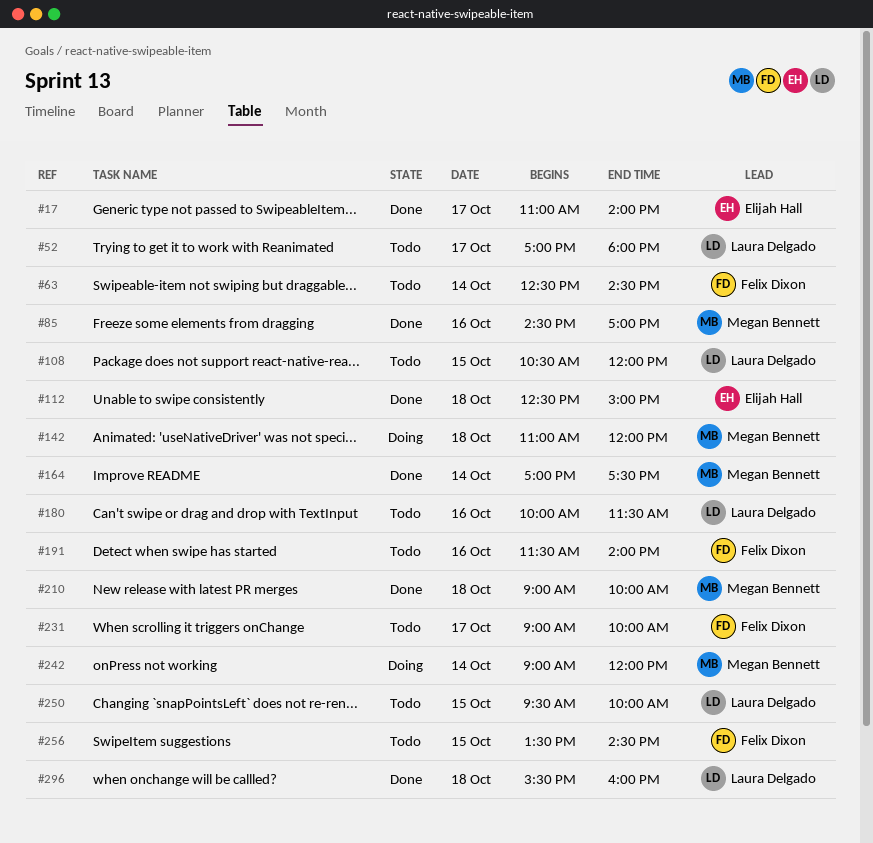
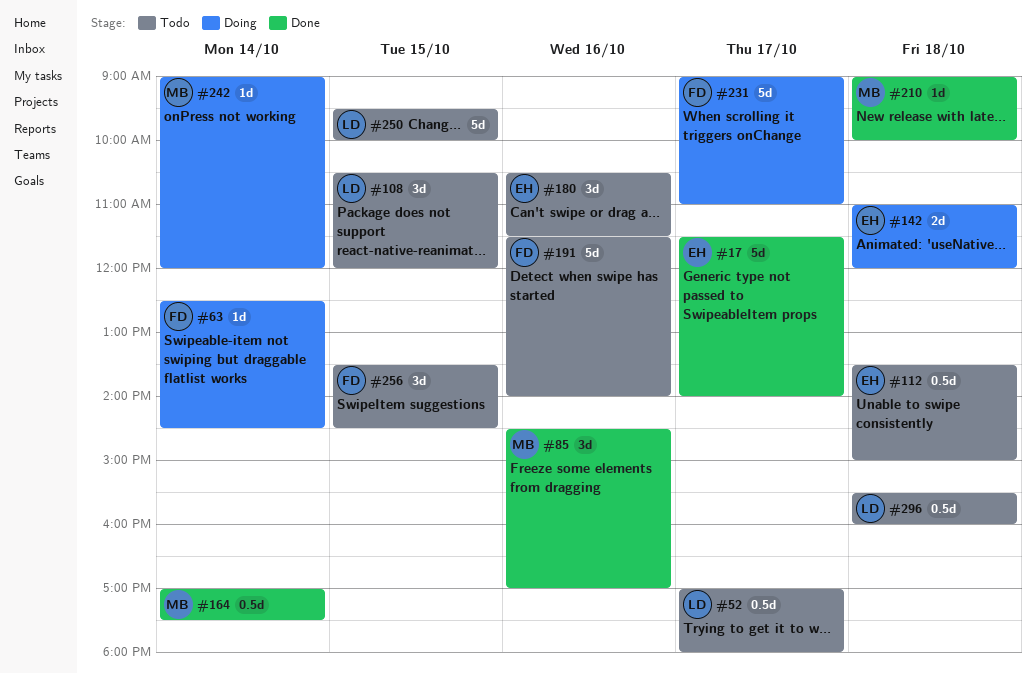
#17, begins: 11:00 -> 11:30
#63, status: Todo -> Doing
#112, status: Done -> Todo
#112, begins: 12:30 -> 13:30
#142, owner: Megan Bennett -> Elijah Hall
#180, owner: Laura Delgado -> Elijah Hall
#180, begins: 10:00 -> 10:30
#231, status: Todo -> Doing
#231, ends: 10:00 -> 11:00
#296, status: Done -> Todo

